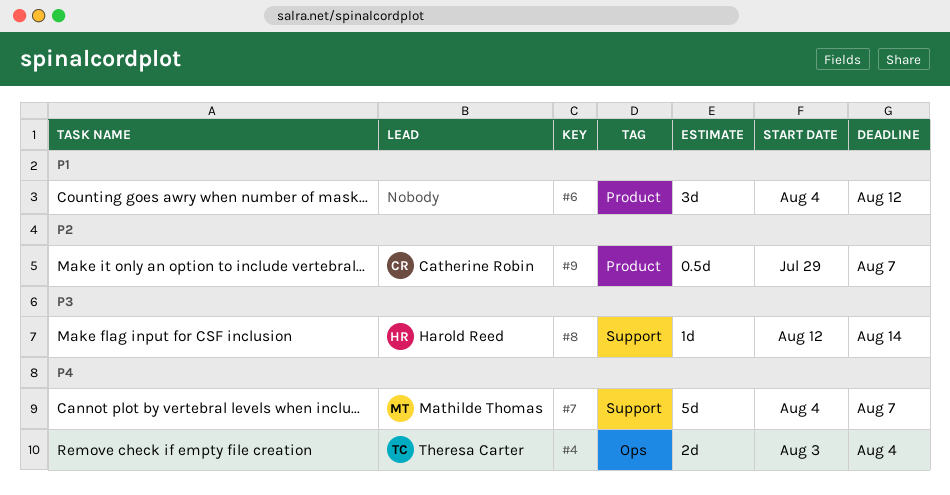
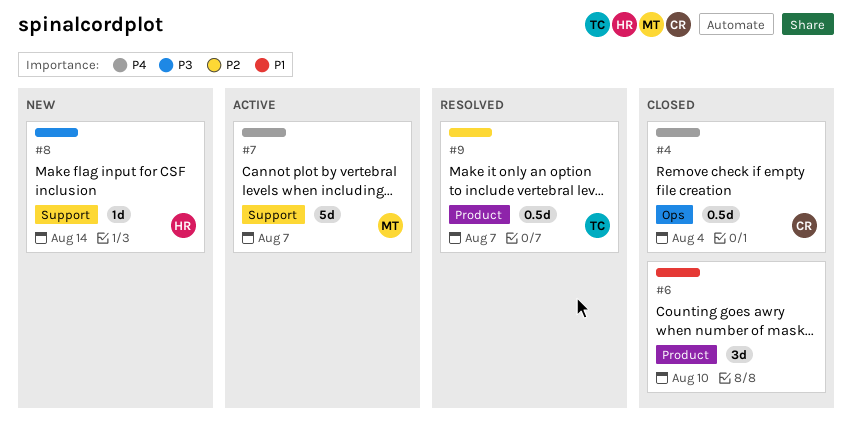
#4, owner: Theresa Carter -> Catherine Robin
#4, estimate: 2d -> 0.5d
#6, due: Aug 12 -> Aug 10
#9, owner: Catherine Robin -> Theresa Carter

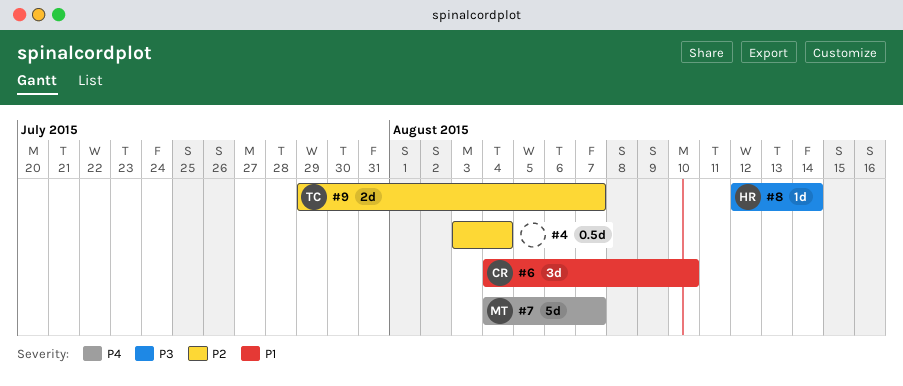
#4, owner: CR -> none
#4, priority: P4 -> P2
#6, owner: none -> CR
#9, estimate: 0.5d -> 2d

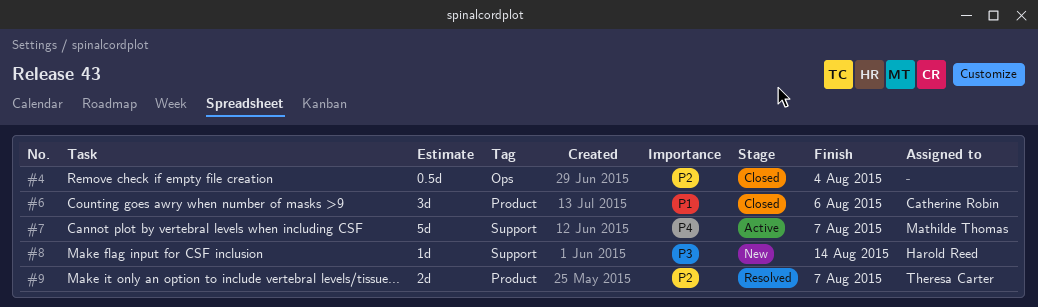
#6, due: Aug 10 -> Aug 6

